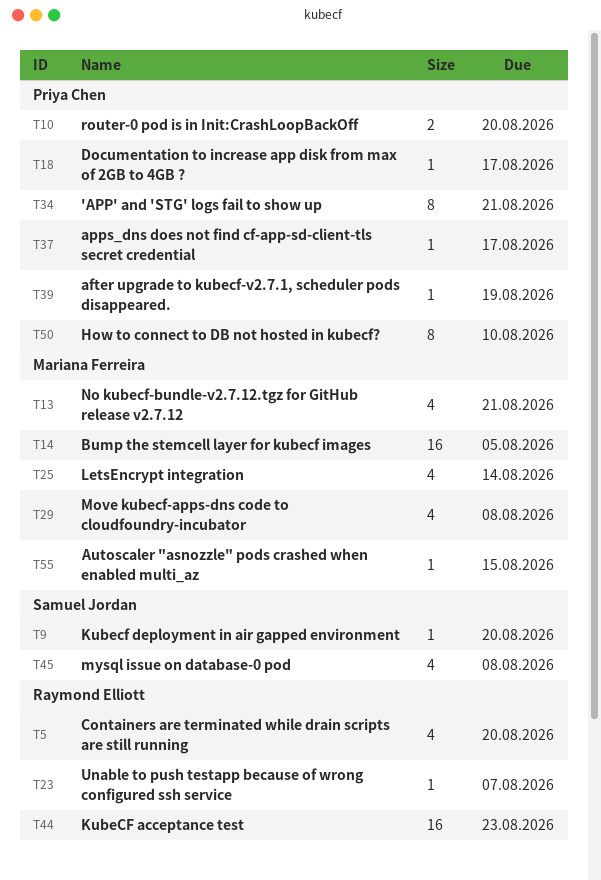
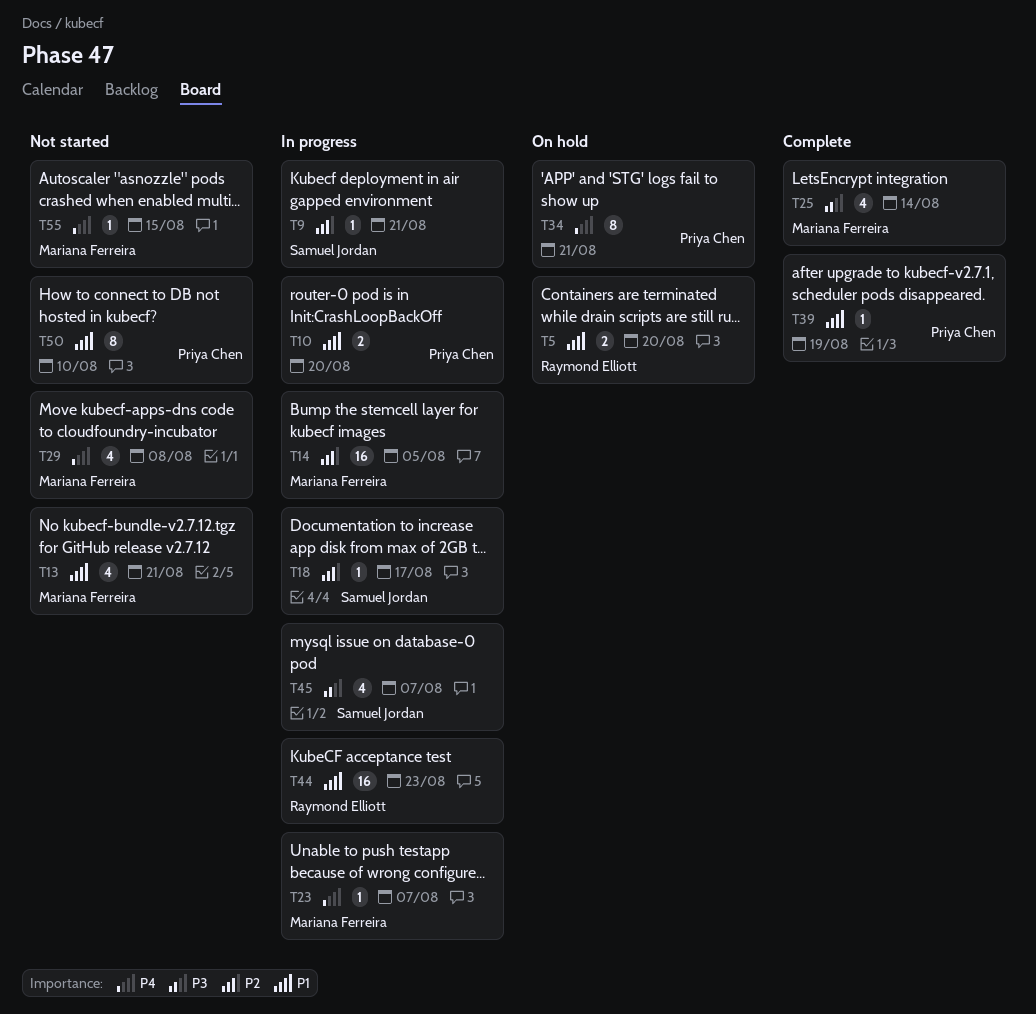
T5, estimate: 4 -> 2
T9, due: Aug 20 -> Aug 21
T18, owner: Priya Chen -> Samuel Jordan
T23, owner: Raymond Elliott -> Mariana Ferreira
T37: present -> none
T45, due: Aug 8 -> Aug 7

